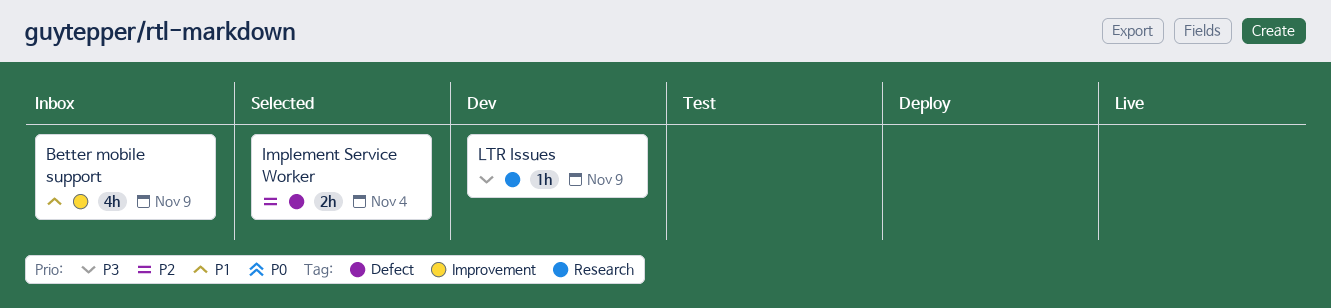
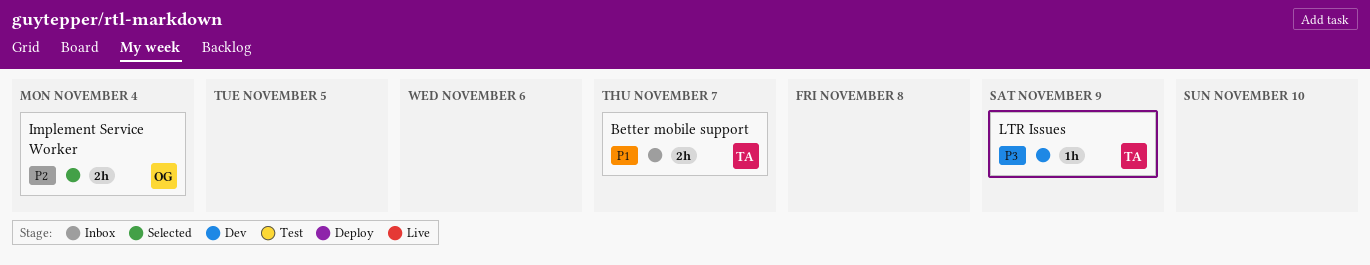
Better mobile support, estimate: 4h -> 2h
Better mobile support, due: Nov 9 -> Nov 7

